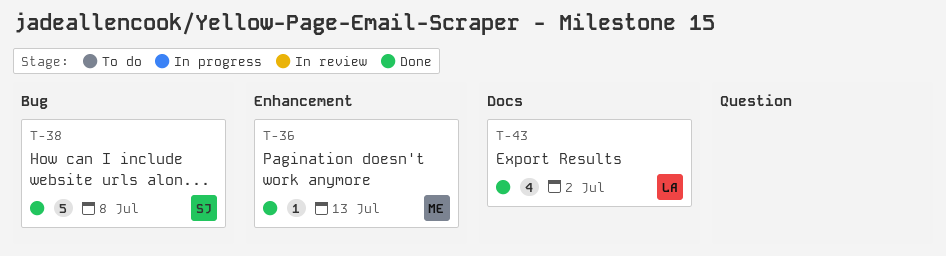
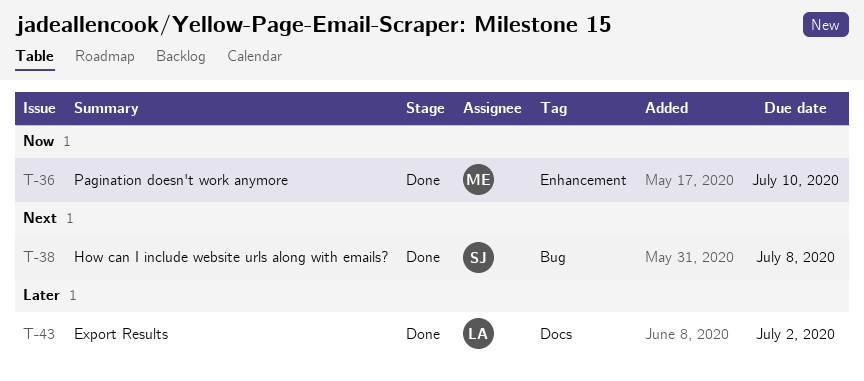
T-36, due: Jul 13 -> Jul 10

